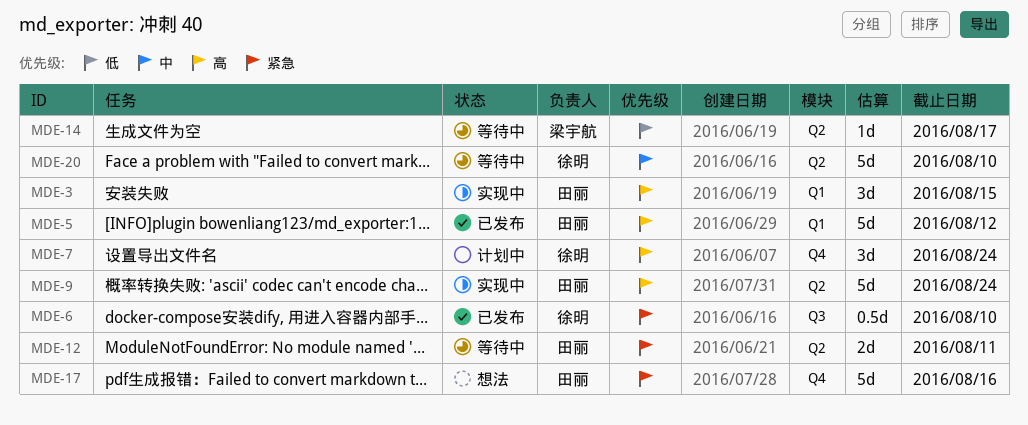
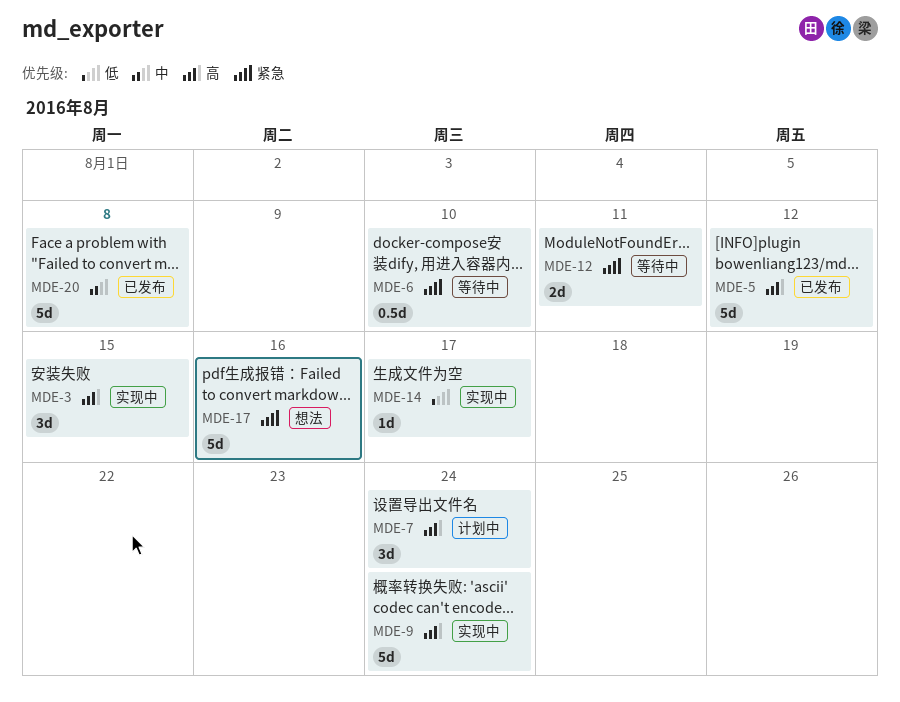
MDE-6, status: 已发布 -> 等待中
MDE-14, status: 等待中 -> 实现中
MDE-20, status: 等待中 -> 已发布
MDE-20, due: Aug 10 -> Aug 8

